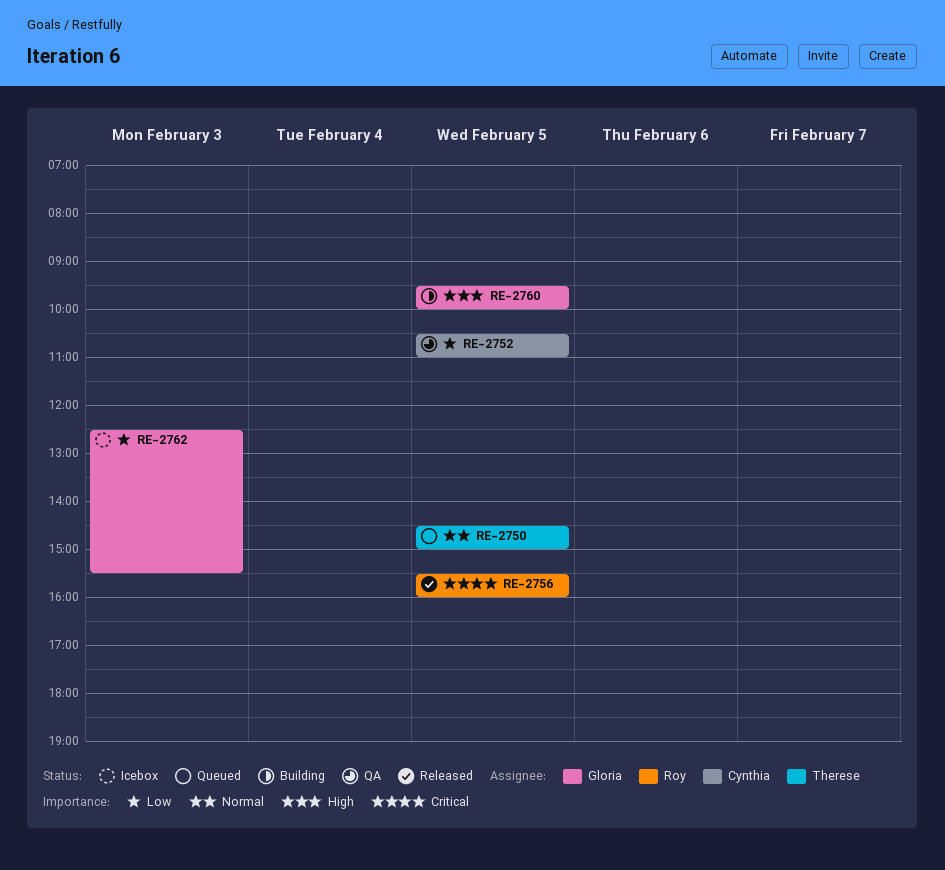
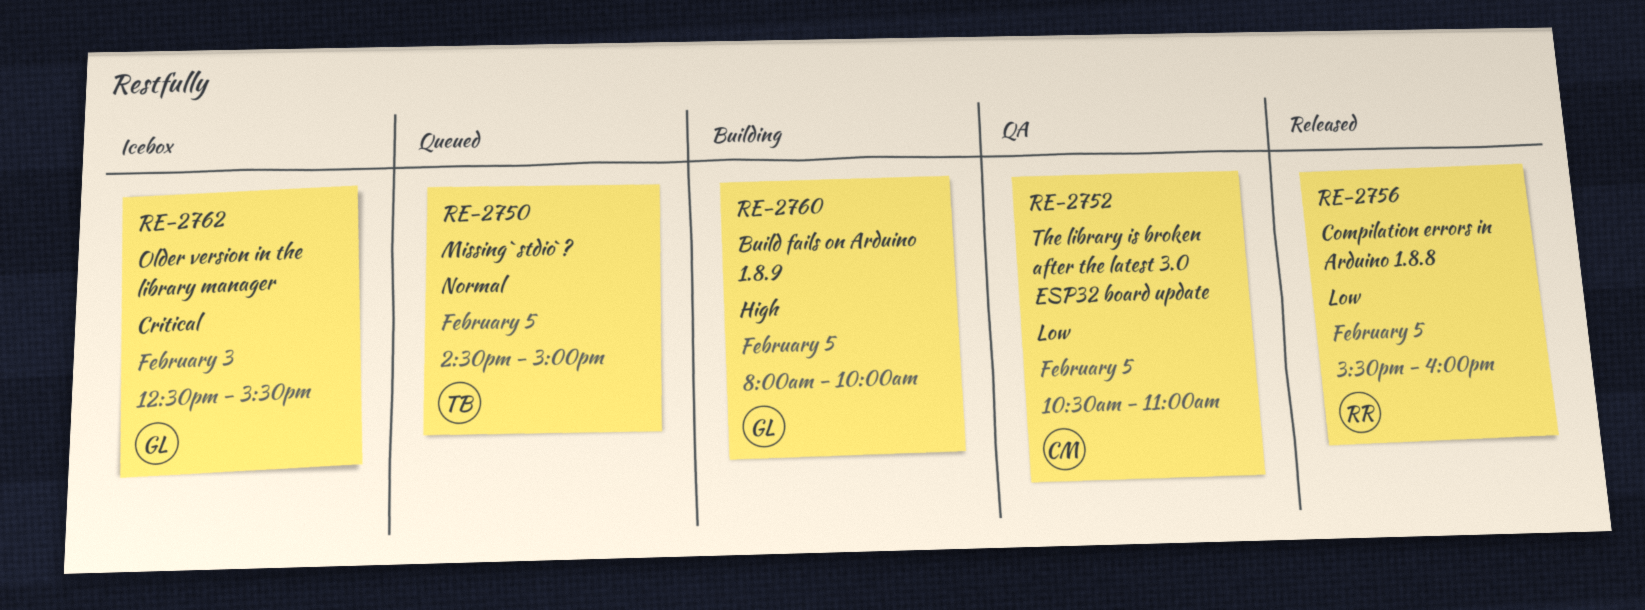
RE-2756, priority: Critical -> Low
RE-2760, begins: 09:30 -> 08:00
RE-2762, priority: Low -> Critical

